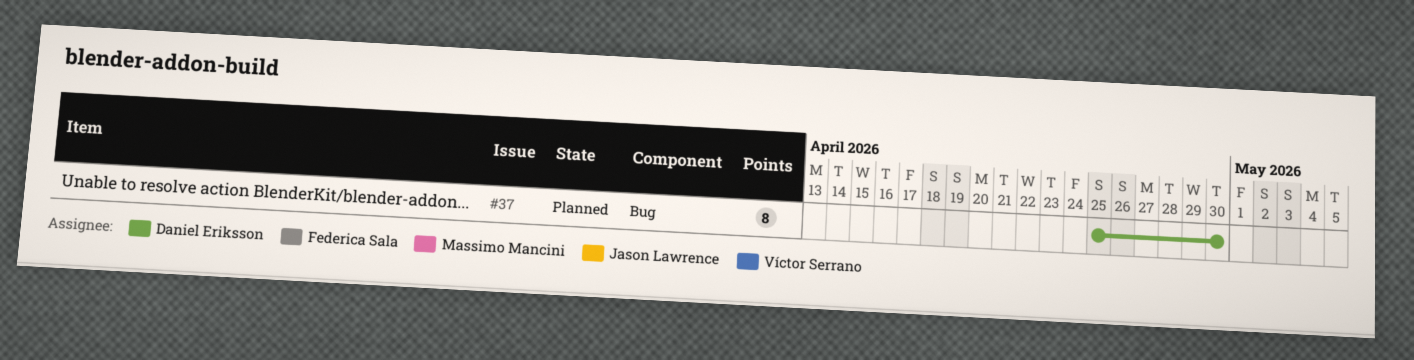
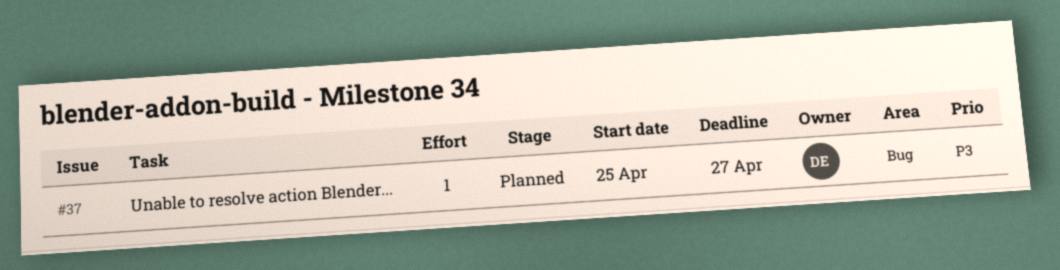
#37, estimate: 8 -> 1
#37, due: Apr 30 -> Apr 27

